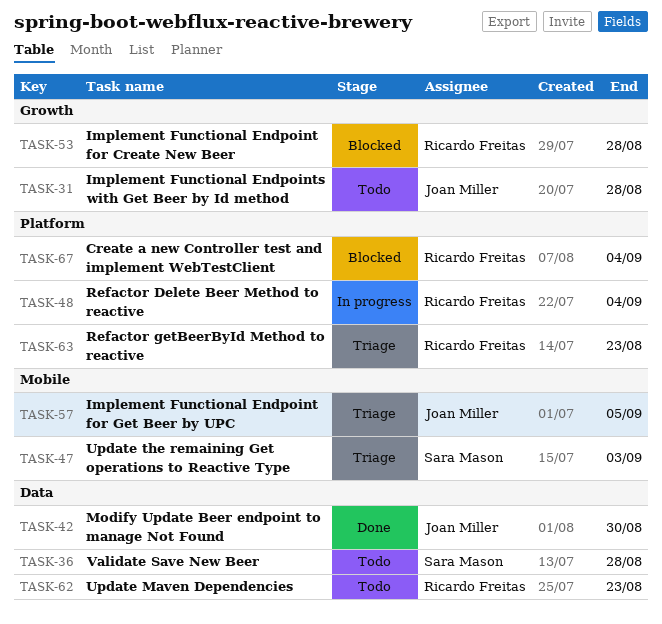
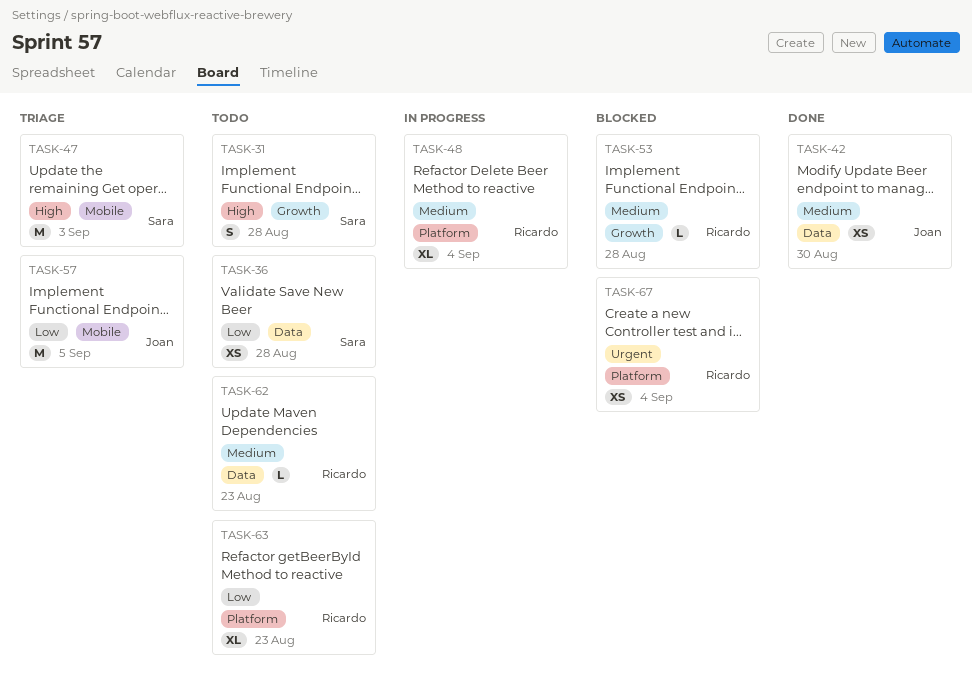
TASK-31, owner: Joan Miller -> Sara Mason
TASK-63, status: Triage -> Todo

